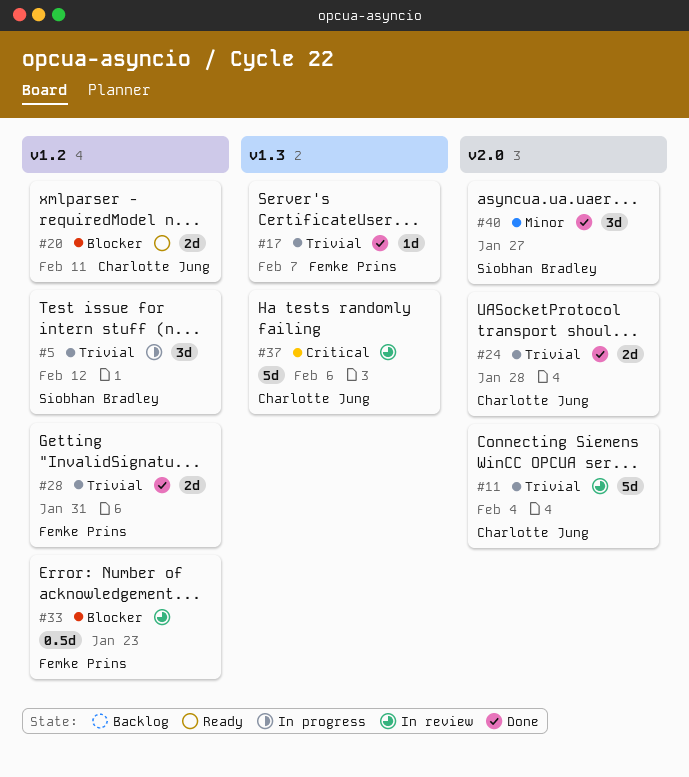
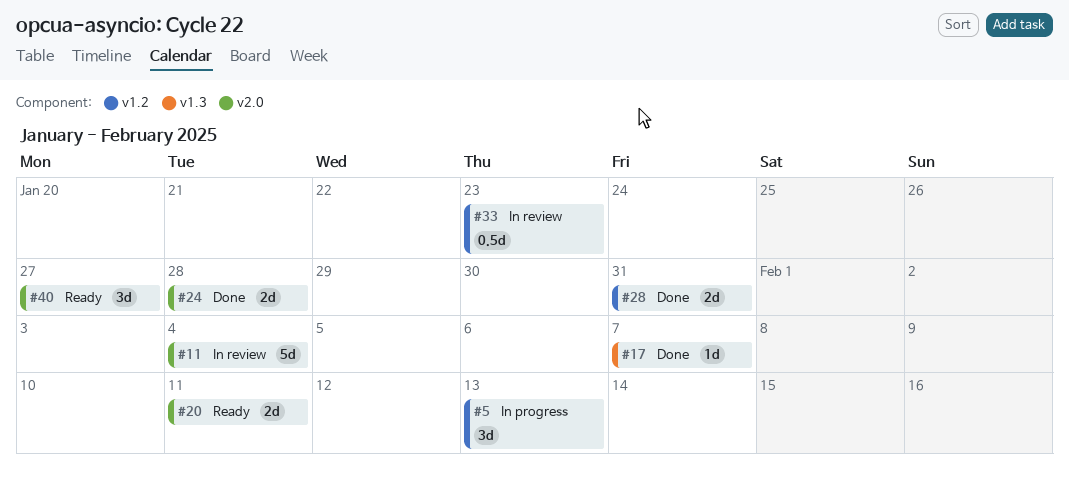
#5, due: Feb 12 -> Feb 13
#20, label: v1.2 -> v2.0
#37: present -> none
#40, status: Done -> Ready

